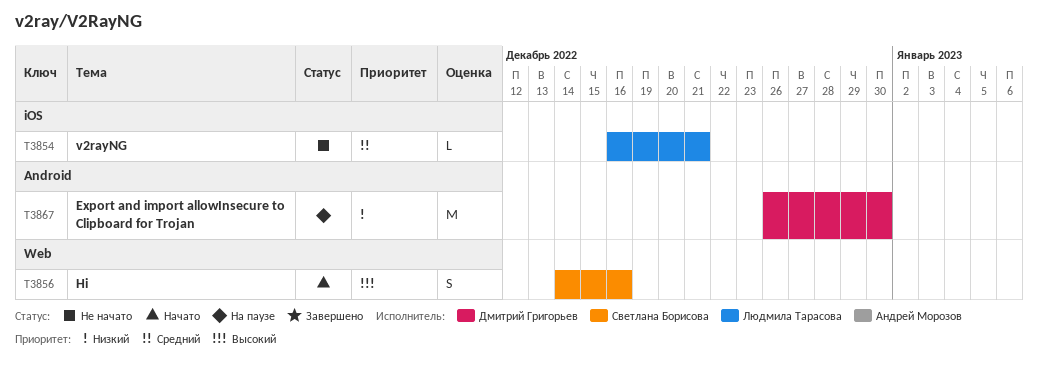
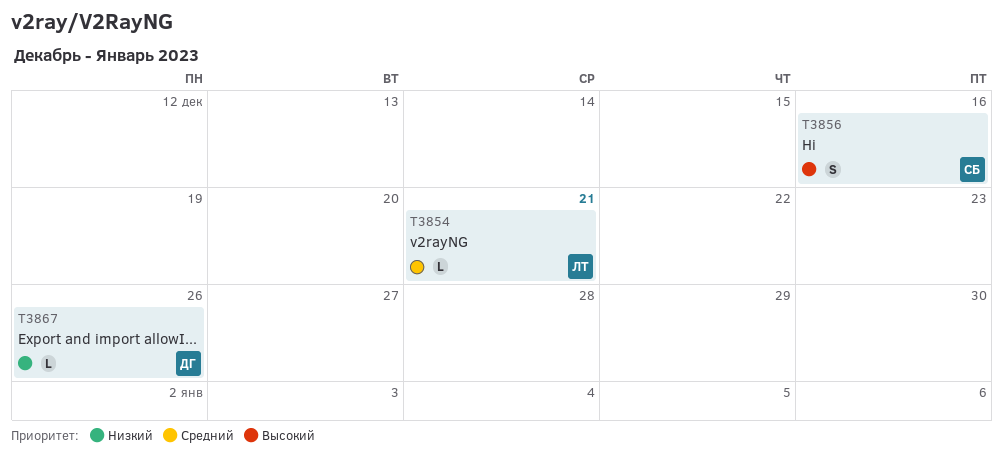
T3867, estimate: M -> L
T3867, due: Dec 30 -> Dec 26

